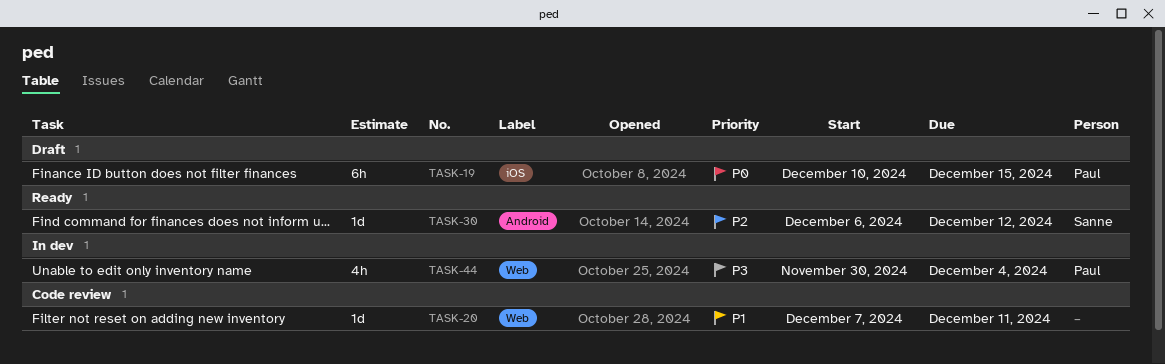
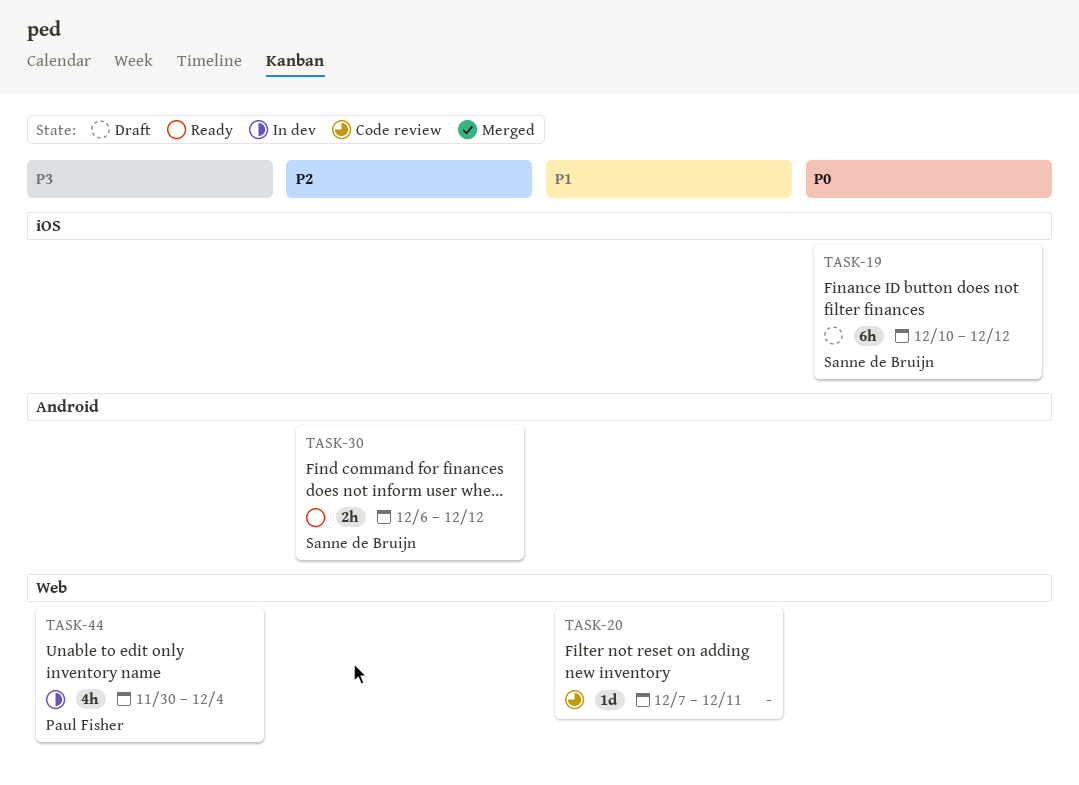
TASK-19, owner: Paul Fisher -> Sanne de Bruijn
TASK-19, due: Dec 15 -> Dec 12
TASK-30, estimate: 1d -> 2h

